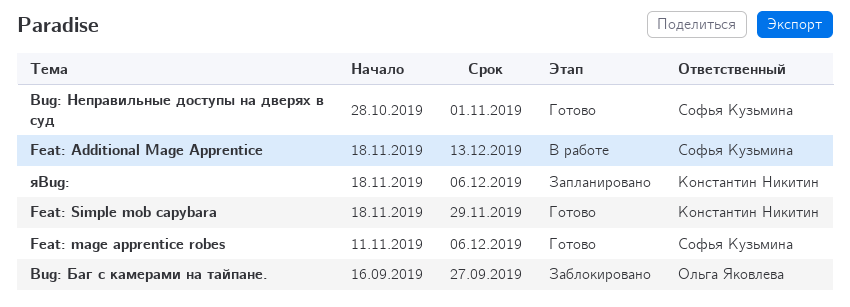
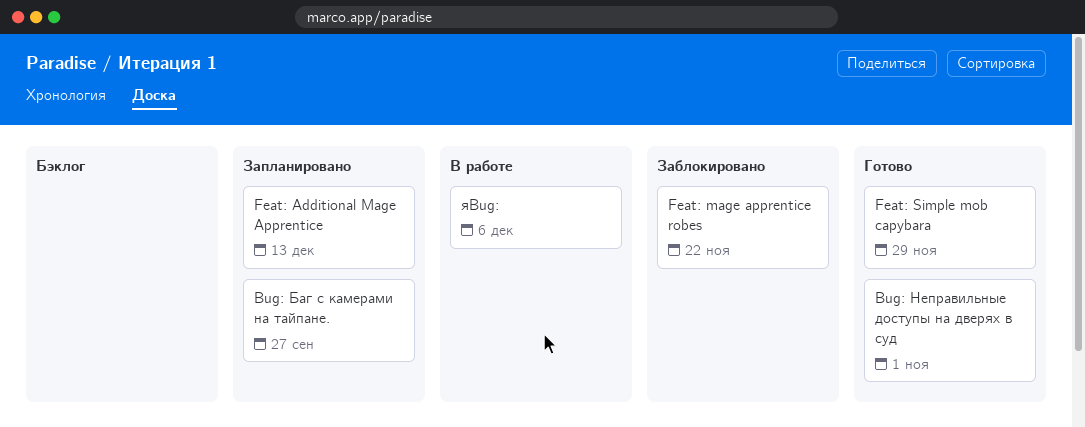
Bug: Баг с камерами на тайпане., status: Заблокировано -> Запланировано
Feat: Additional Mage Apprentice, status: В работе -> Запланировано
Feat: mage apprentice robes, status: Готово -> Заблокировано
Feat: mage apprentice robes, due: Dec 6 -> Nov 22
яBug:, status: Запланировано -> В работе

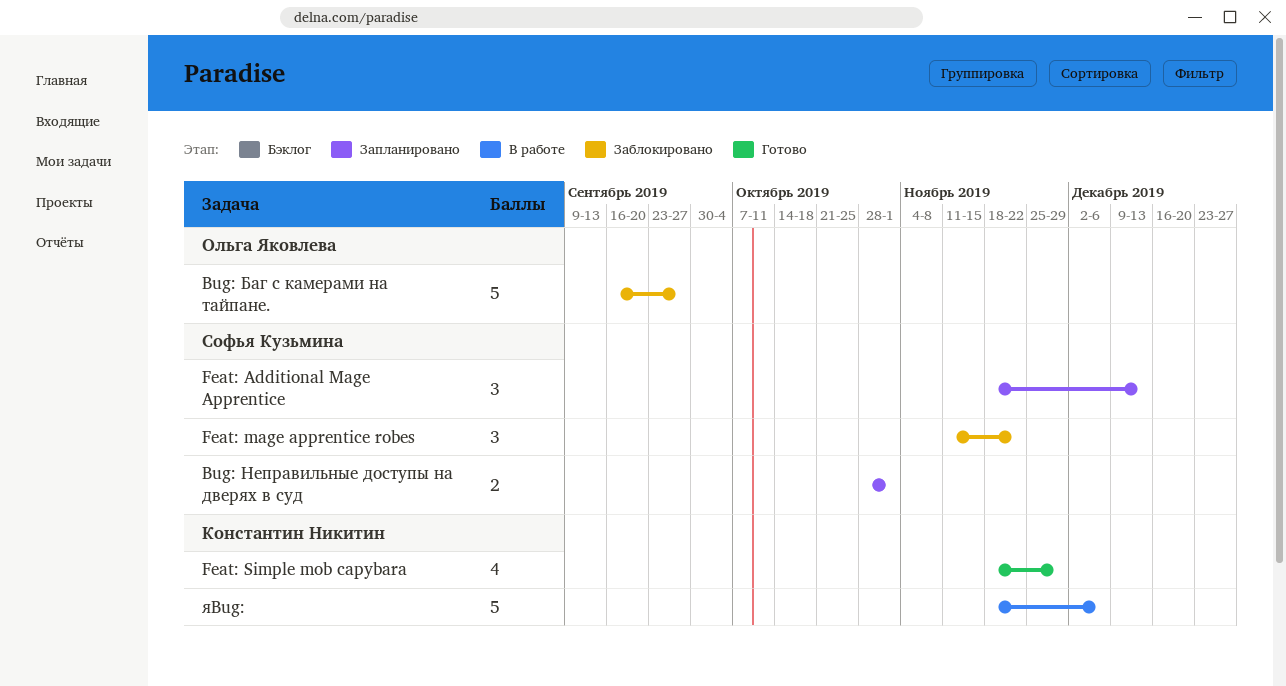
Bug: Баг с камерами на тайпане., status: Запланировано -> Заблокировано
Bug: Неправильные доступы на дверях в суд, status: Готово -> Запланировано

